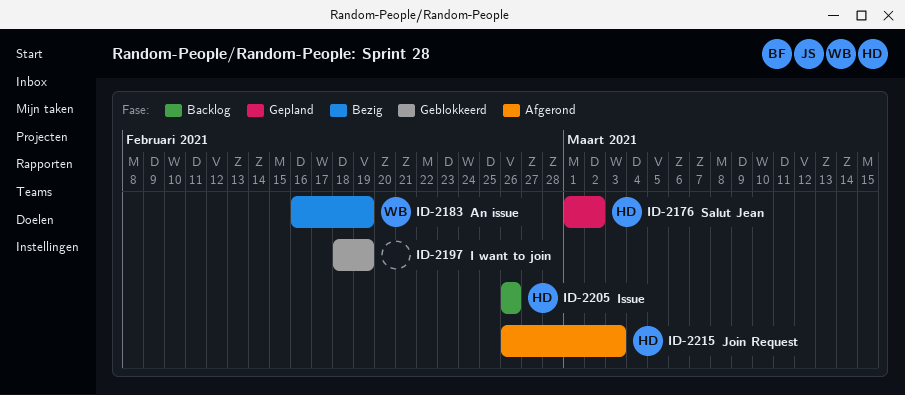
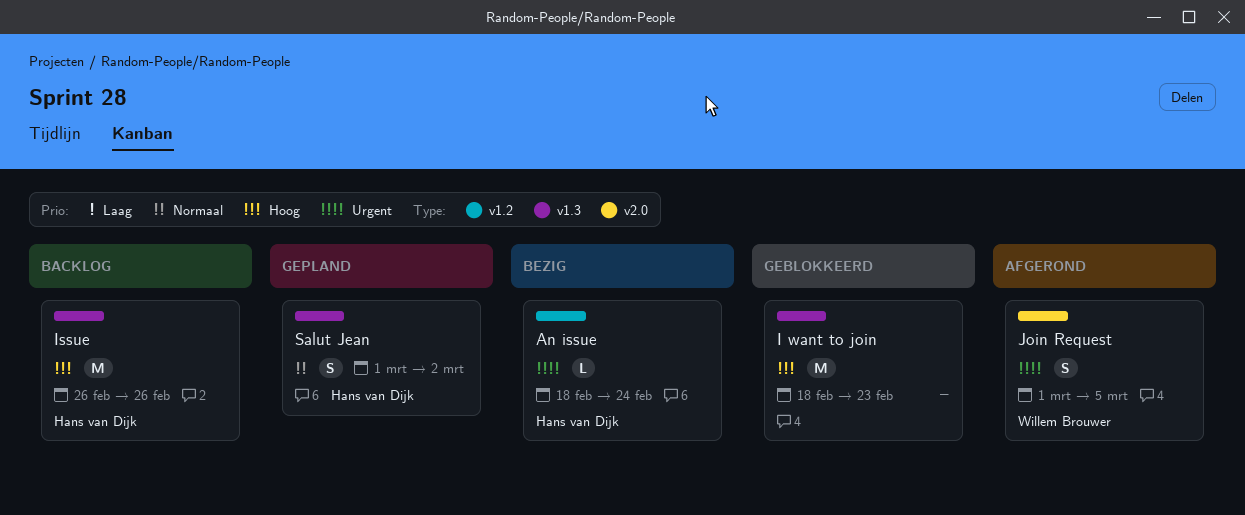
An issue, owner: Willem Brouwer -> Hans van Dijk
An issue, start: Feb 16 -> Feb 18
An issue, due: Feb 19 -> Feb 24
I want to join, due: Feb 19 -> Feb 23
Join Request, owner: Hans van Dijk -> Willem Brouwer
Join Request, start: Feb 26 -> Mar 1
Join Request, due: Mar 3 -> Mar 5

